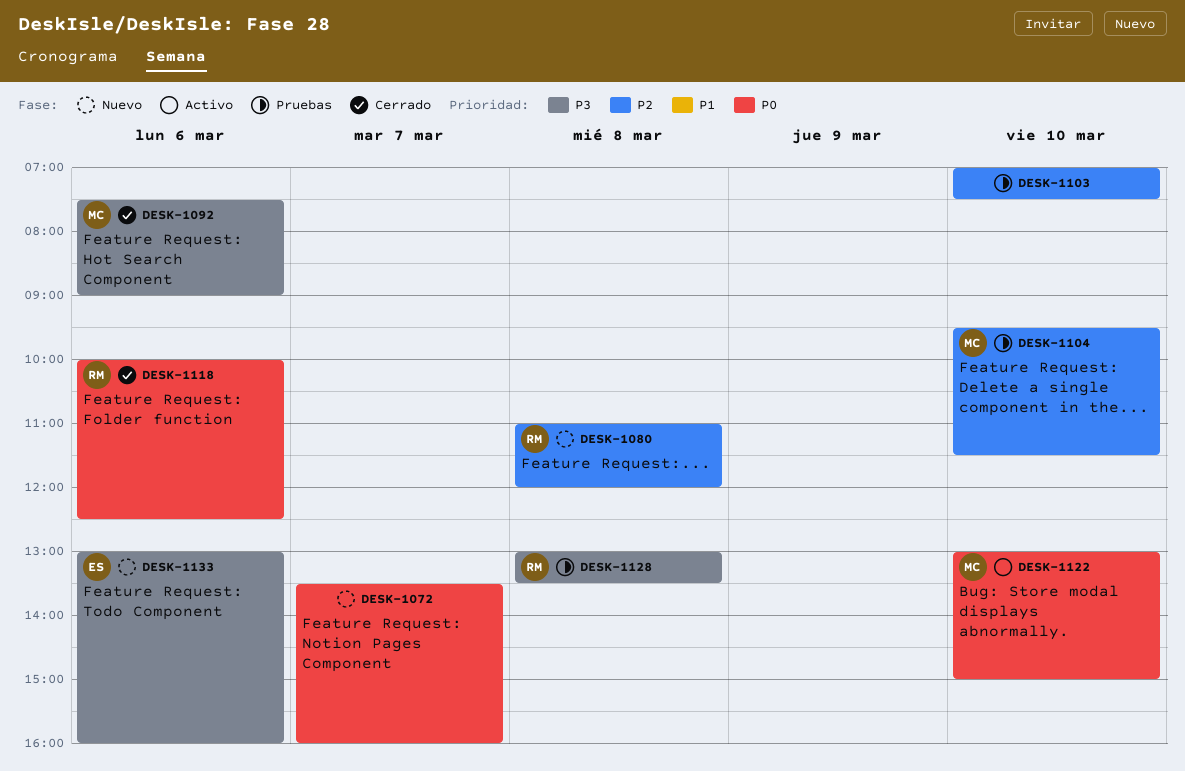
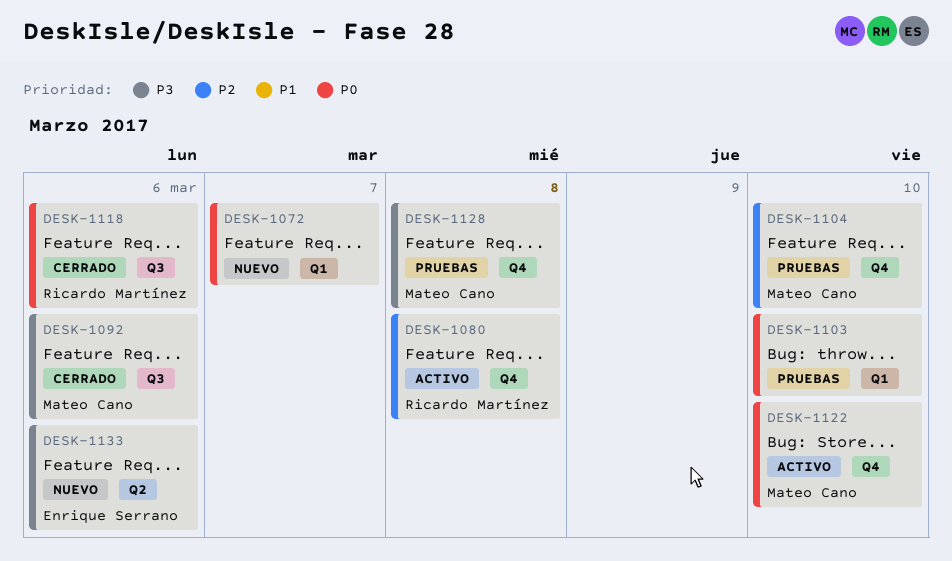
DESK-1080, status: Nuevo -> Activo
DESK-1103, priority: P2 -> P0
DESK-1128, owner: Ricardo Martínez -> Mateo Cano

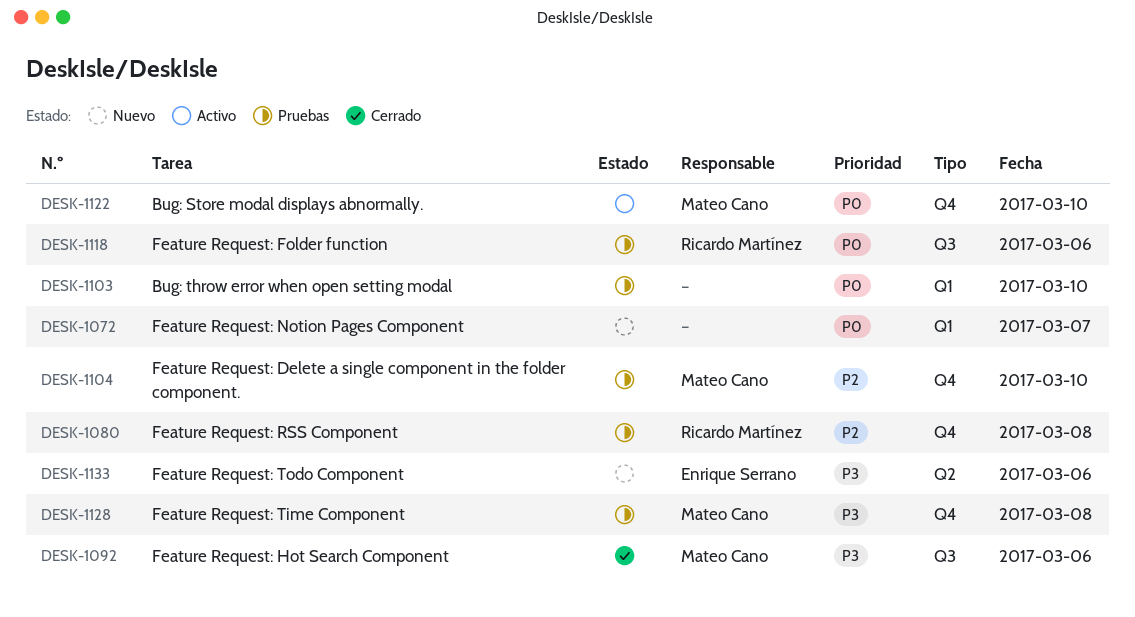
DESK-1080, status: Activo -> Pruebas
DESK-1118, status: Cerrado -> Pruebas

